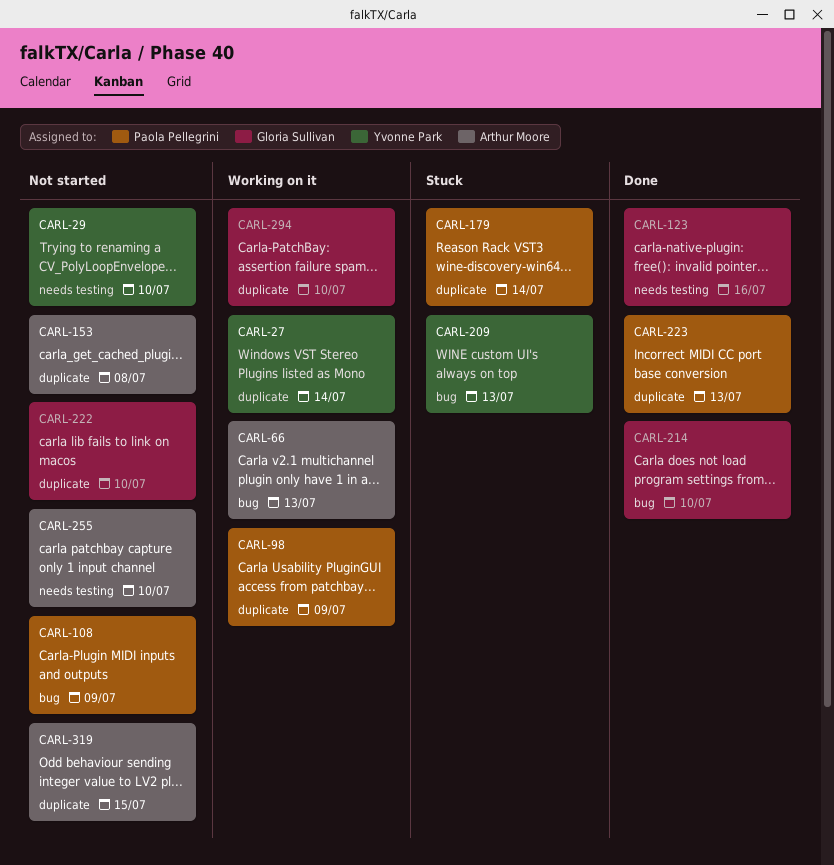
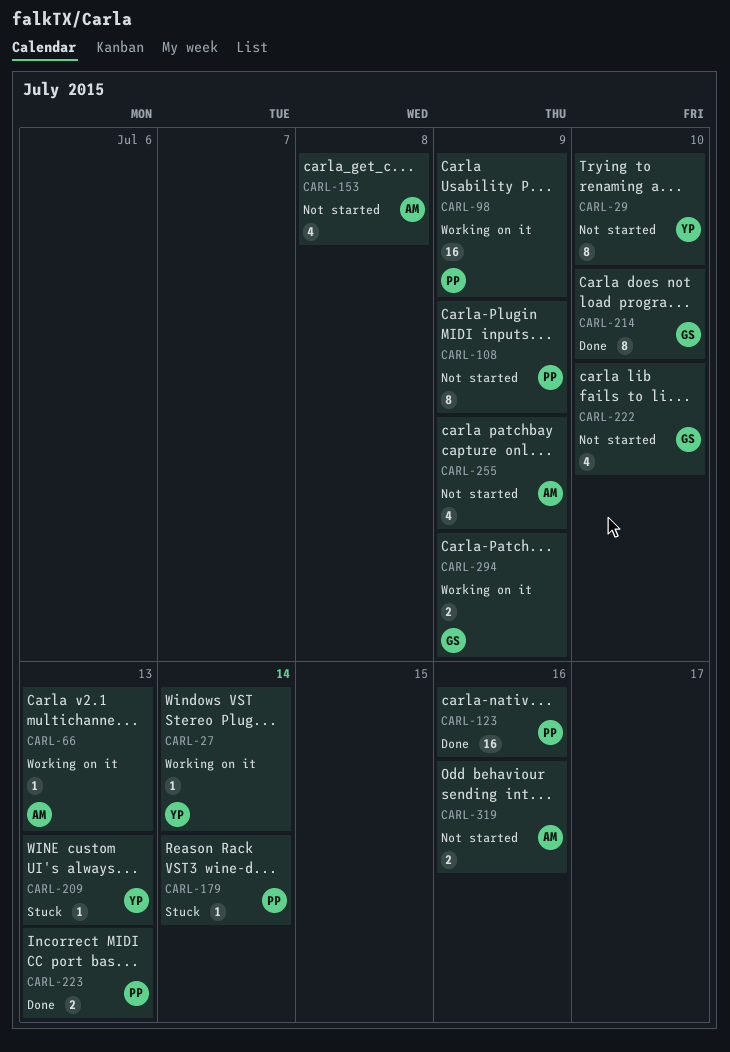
CARL-123, owner: Gloria Sullivan -> Paola Pellegrini
CARL-255, due: Jul 10 -> Jul 9
CARL-294, due: Jul 10 -> Jul 9
CARL-319, due: Jul 15 -> Jul 16

